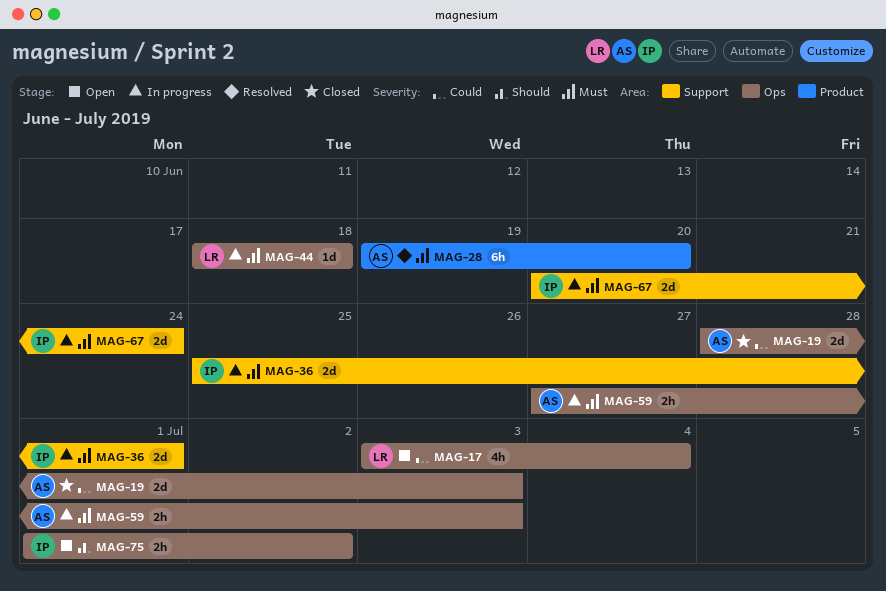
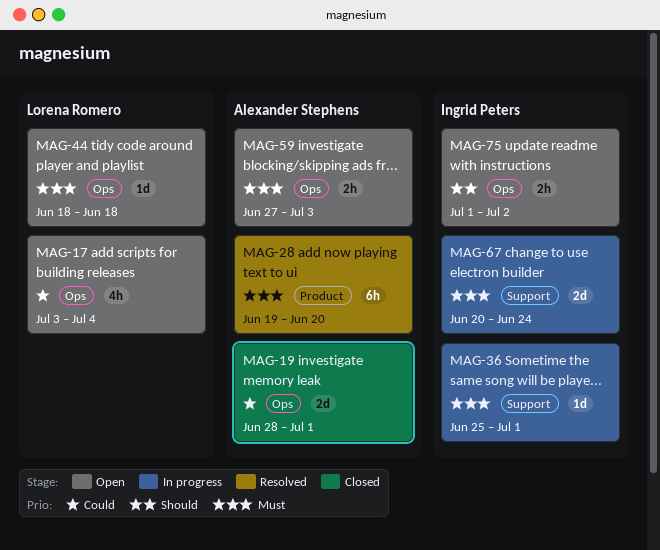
MAG-19, due: Jul 3 -> Jul 1
MAG-36, estimate: 2d -> 1d
MAG-44, status: In progress -> Open
MAG-59, status: In progress -> Open

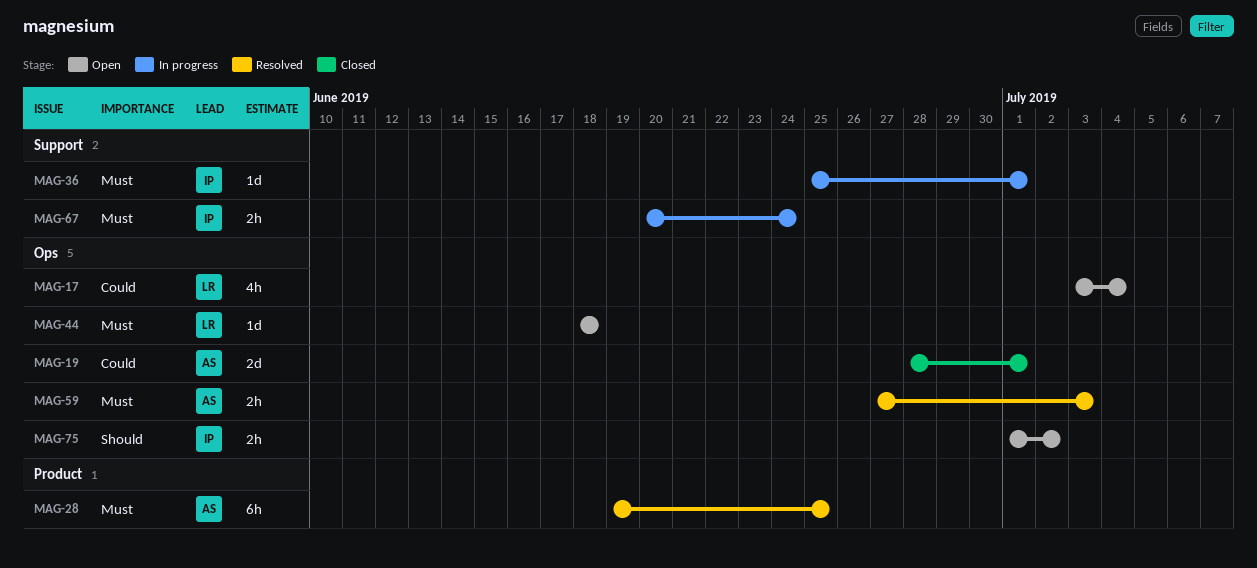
MAG-28, due: Jun 20 -> Jun 25
MAG-59, status: Open -> Resolved
MAG-67, estimate: 2d -> 2h

